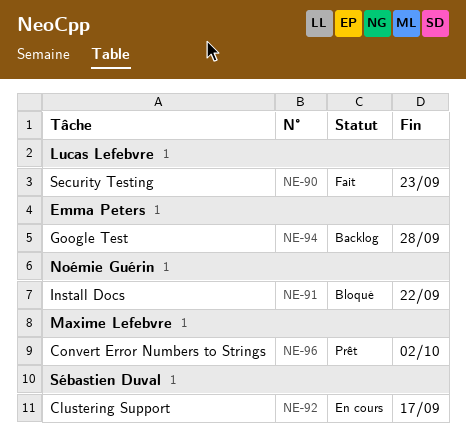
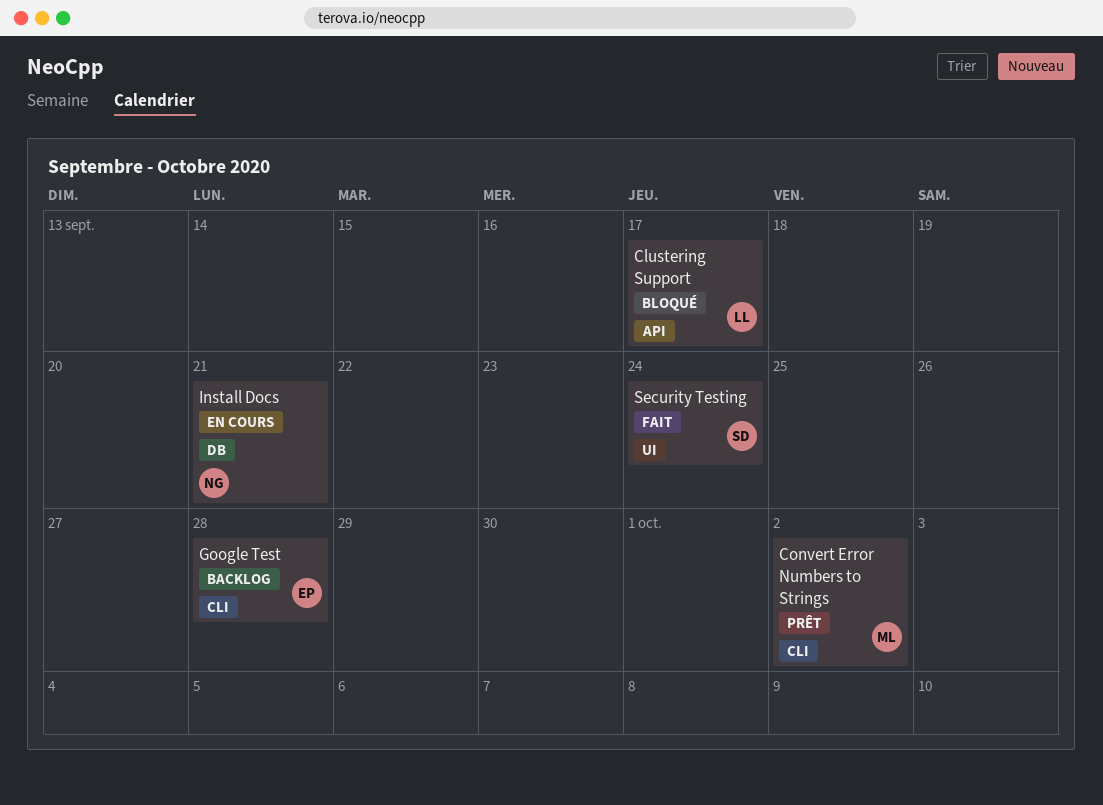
Clustering Support, status: En cours -> Bloqué
Clustering Support, owner: Sébastien Duval -> Lucas Lefebvre
Install Docs, status: Bloqué -> En cours
Install Docs, due: Sep 22 -> Sep 21
Security Testing, owner: Lucas Lefebvre -> Sébastien Duval
Security Testing, due: Sep 23 -> Sep 24

